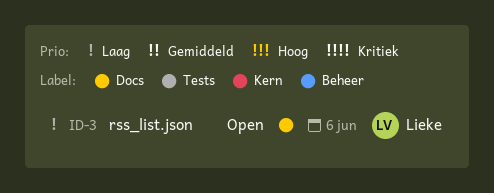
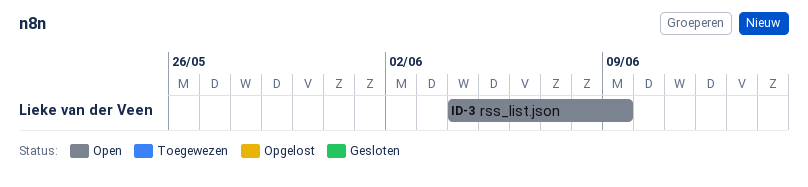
ID-3, due: Jun 6 -> Jun 9

